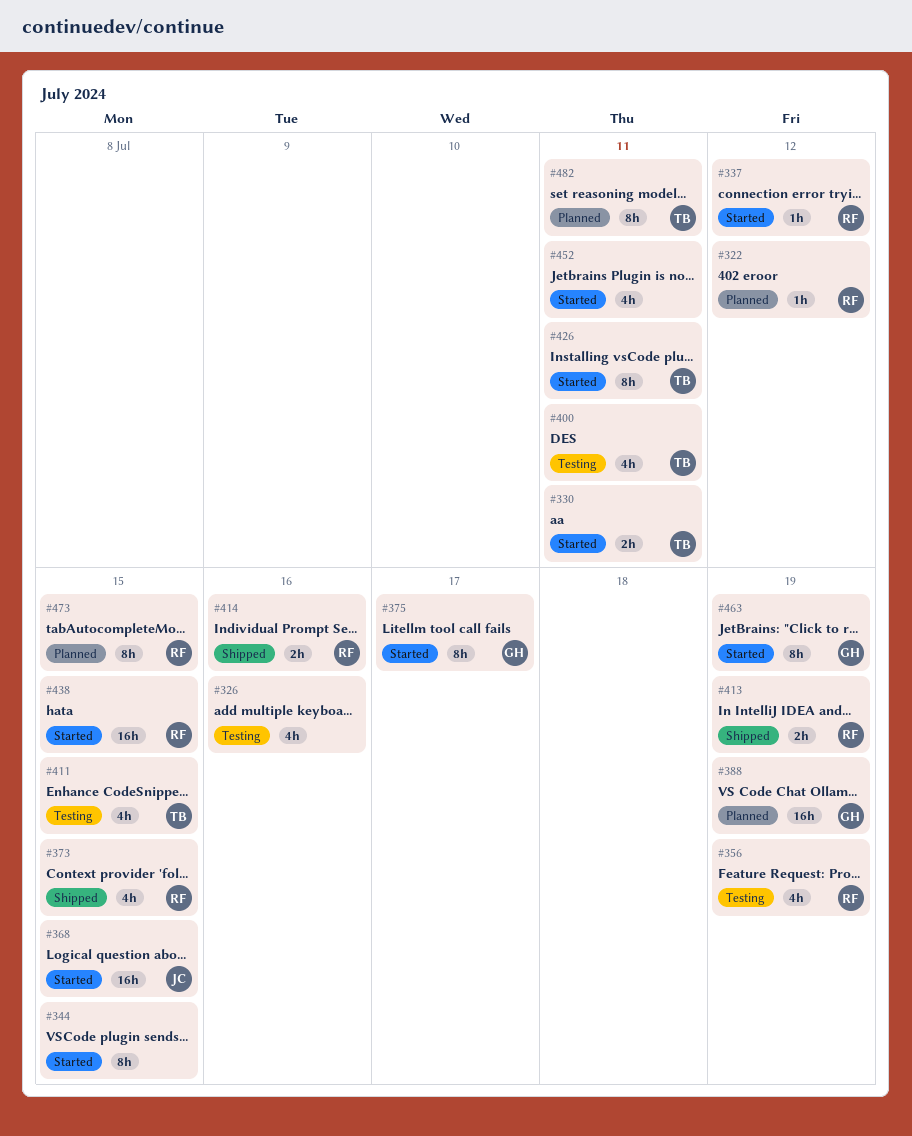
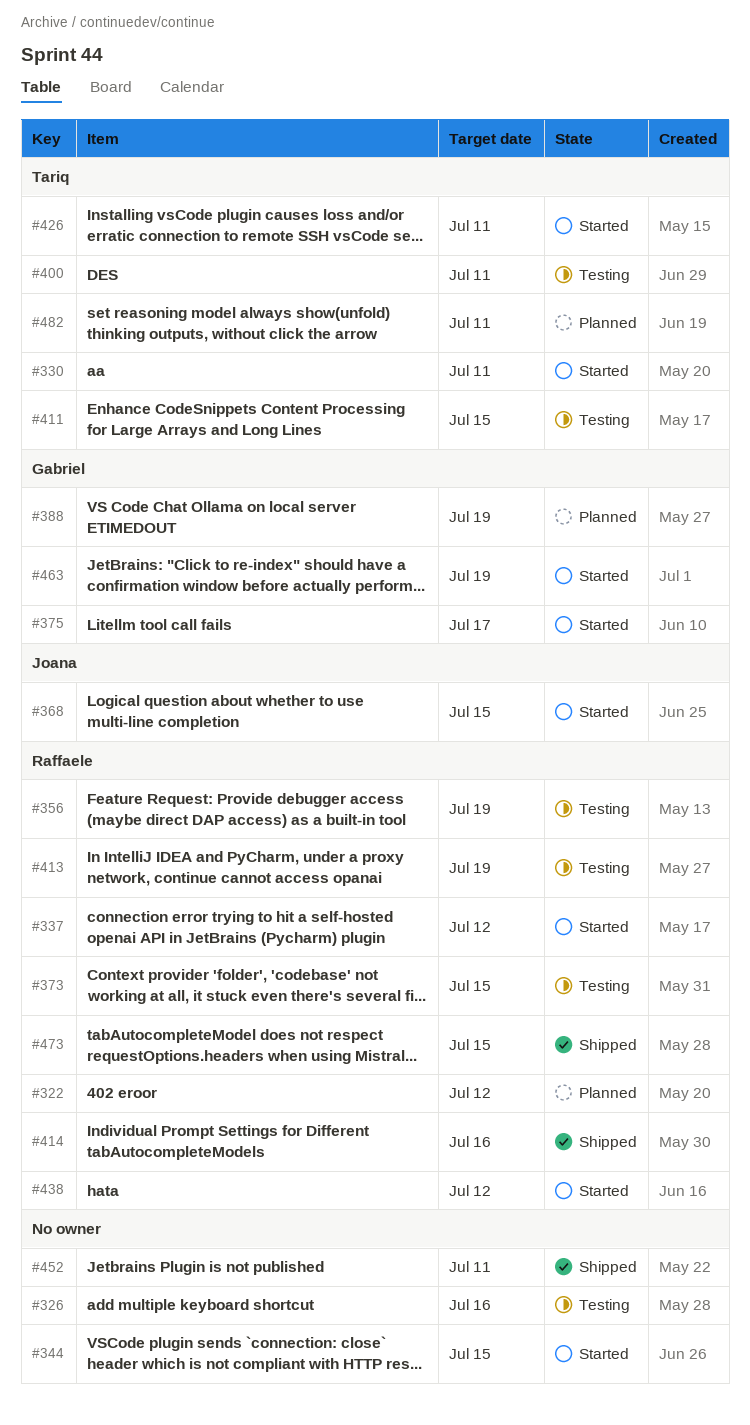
#373, status: Shipped -> Testing
#413, status: Shipped -> Testing
#438, due: Jul 15 -> Jul 12
#452, status: Started -> Shipped
#473, status: Planned -> Shipped

